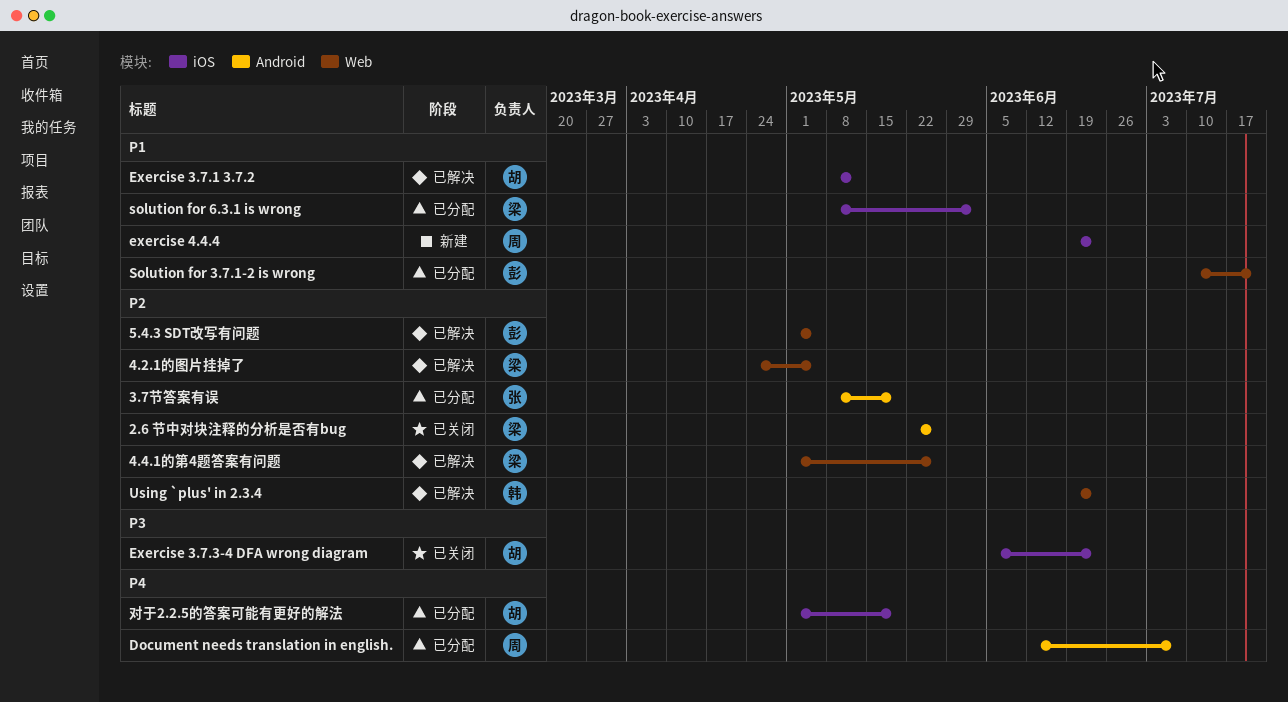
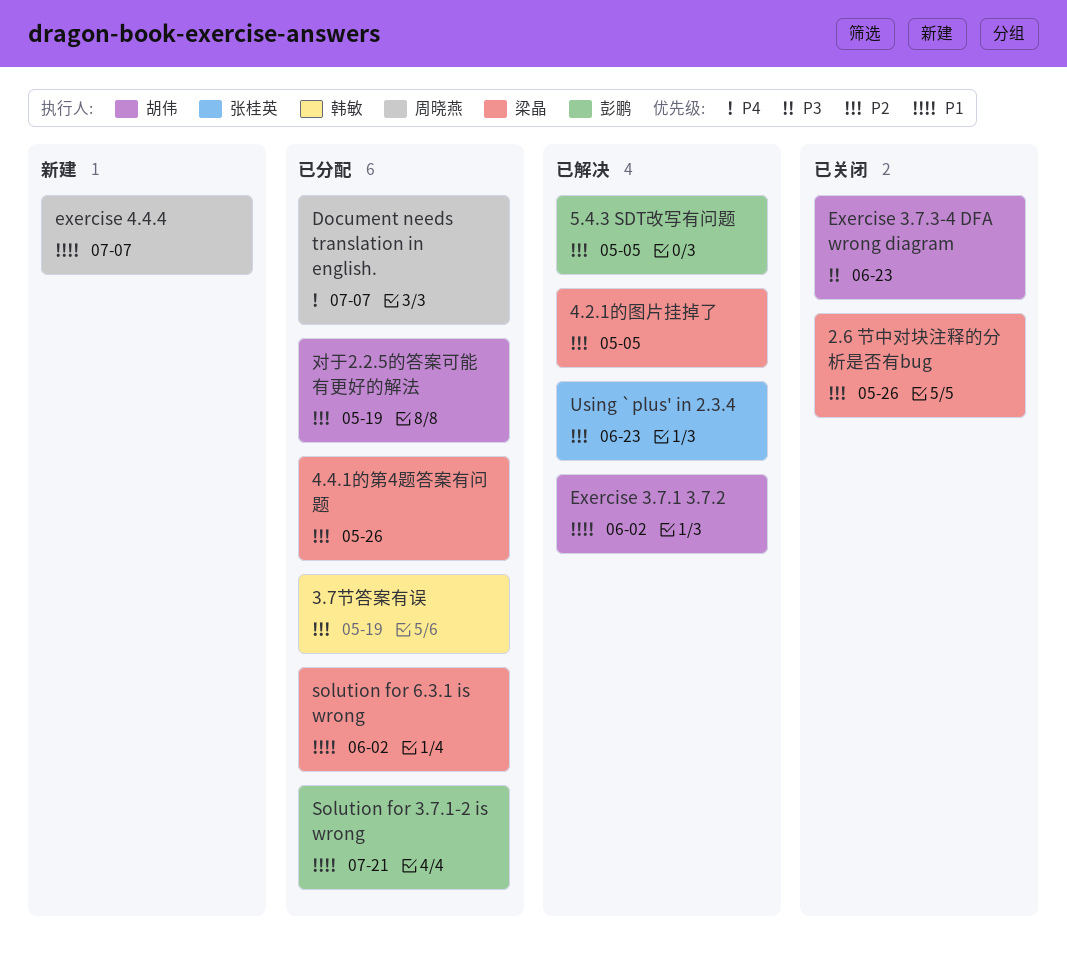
3.7节答案有误, owner: 张桂英 -> 韩敏
4.4.1的第4题答案有问题, status: 已解决 -> 已分配
Exercise 3.7.1 3.7.2, due: May 12 -> Jun 2
exercise 4.4.4, due: Jun 23 -> Jul 7
Using `plus' in 2.3.4, owner: 韩敏 -> 张桂英
对于2.2.5的答案可能有更好的解法, priority: P4 -> P2

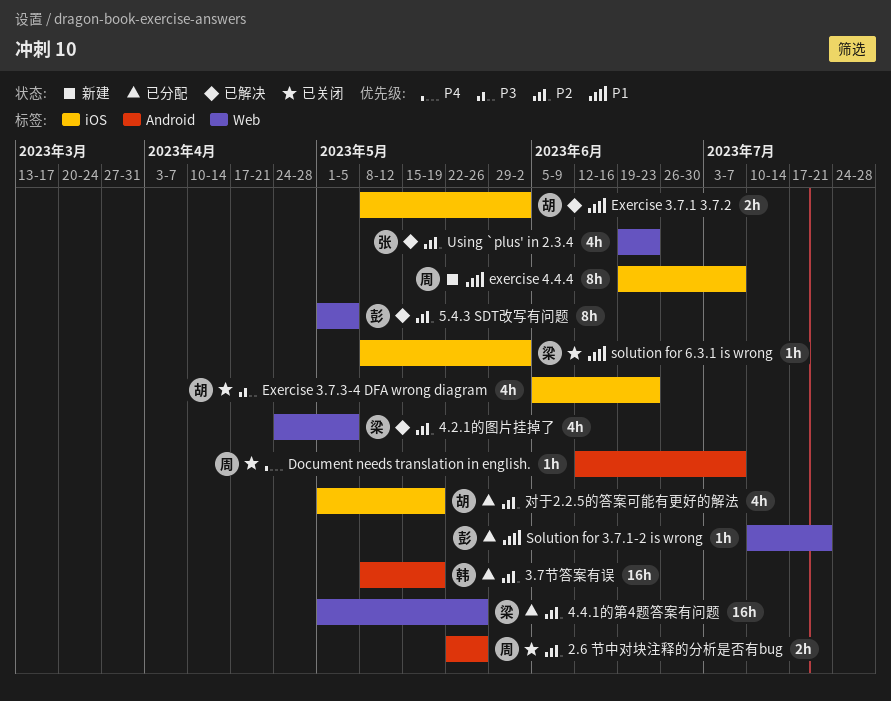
2.6 节中对块注释的分析是否有bug, owner: 梁晶 -> 周晓燕
Document needs translation in english., status: 已分配 -> 已关闭
solution for 6.3.1 is wrong, status: 已分配 -> 已关闭

